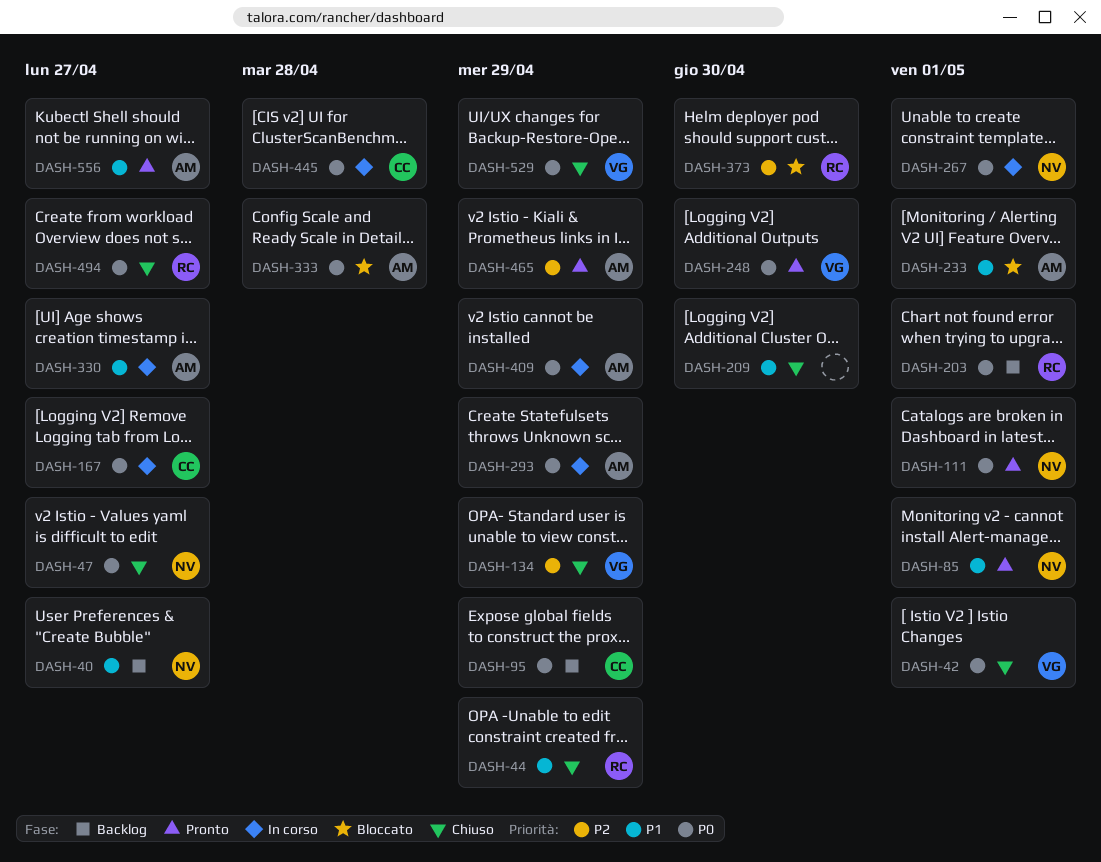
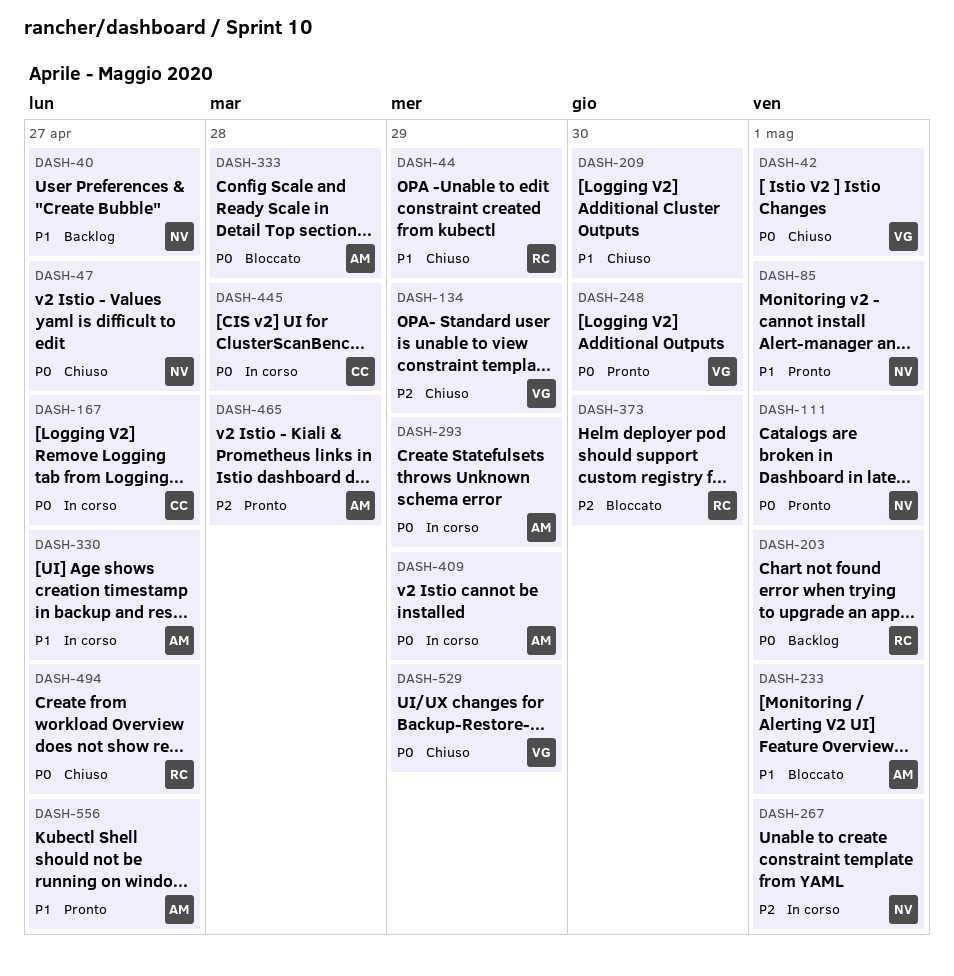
DASH-95: present -> none
DASH-267, priority: P0 -> P2
DASH-465, due: Apr 29 -> Apr 28

